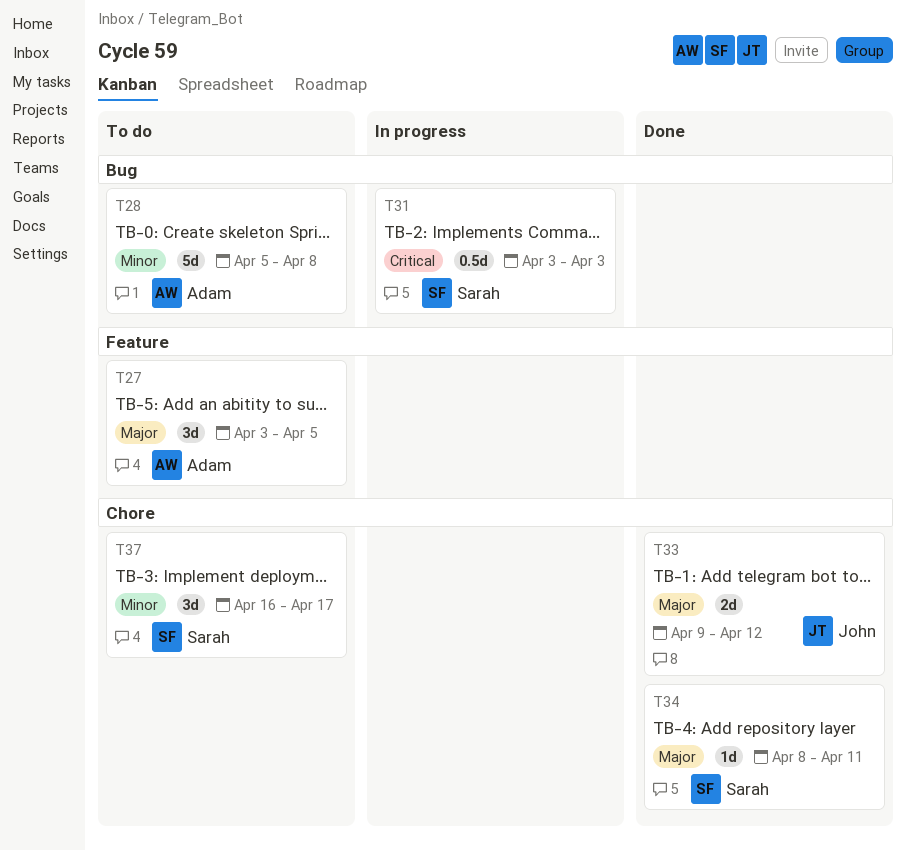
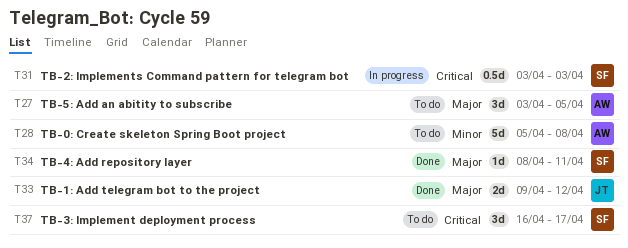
T37, priority: Minor -> Critical

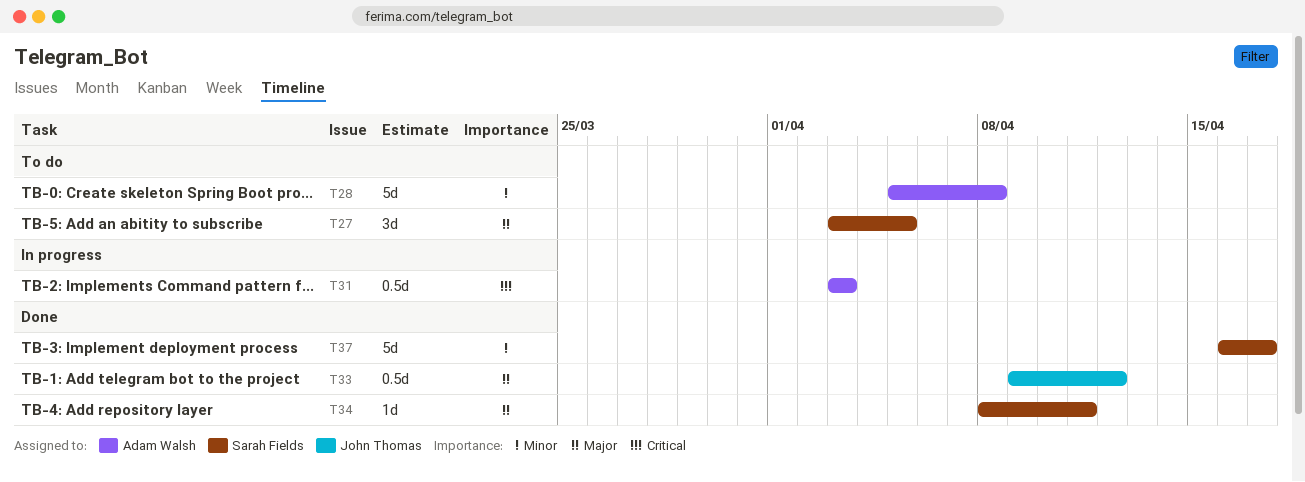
T27, owner: Adam Walsh -> Sarah Fields
T31, owner: Sarah Fields -> Adam Walsh
T33, estimate: 2d -> 0.5d
T37, status: To do -> Done
T37, priority: Critical -> Minor
T37, estimate: 3d -> 5d

